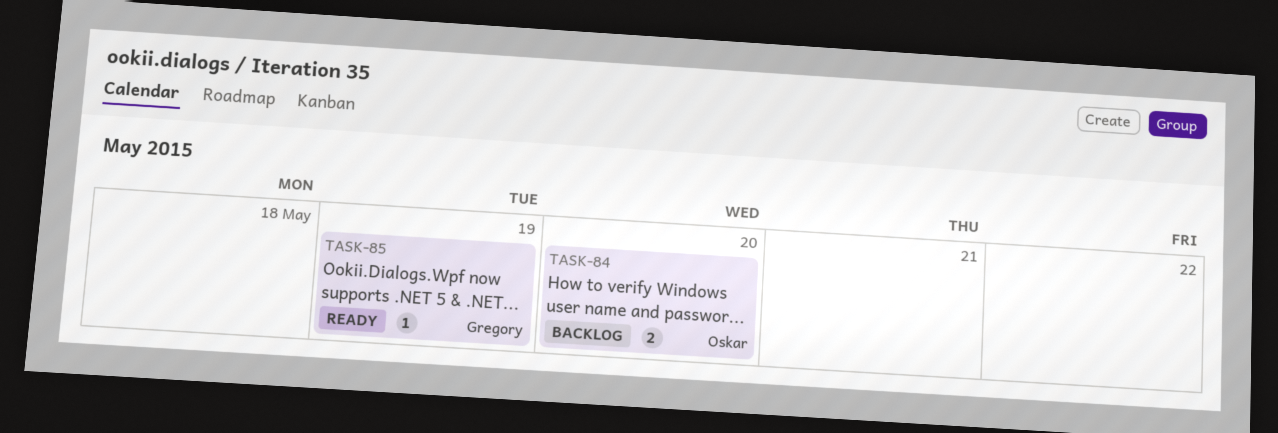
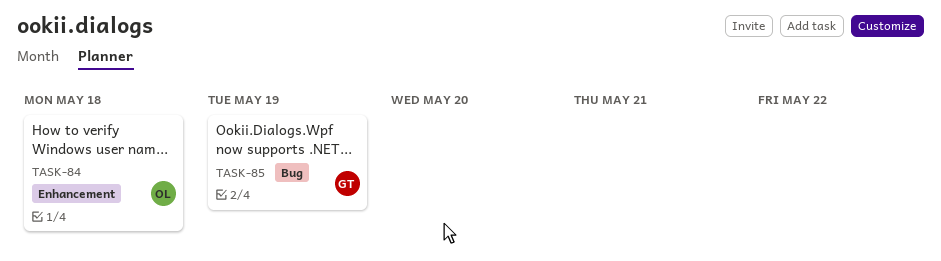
TASK-84, due: May 20 -> May 18

